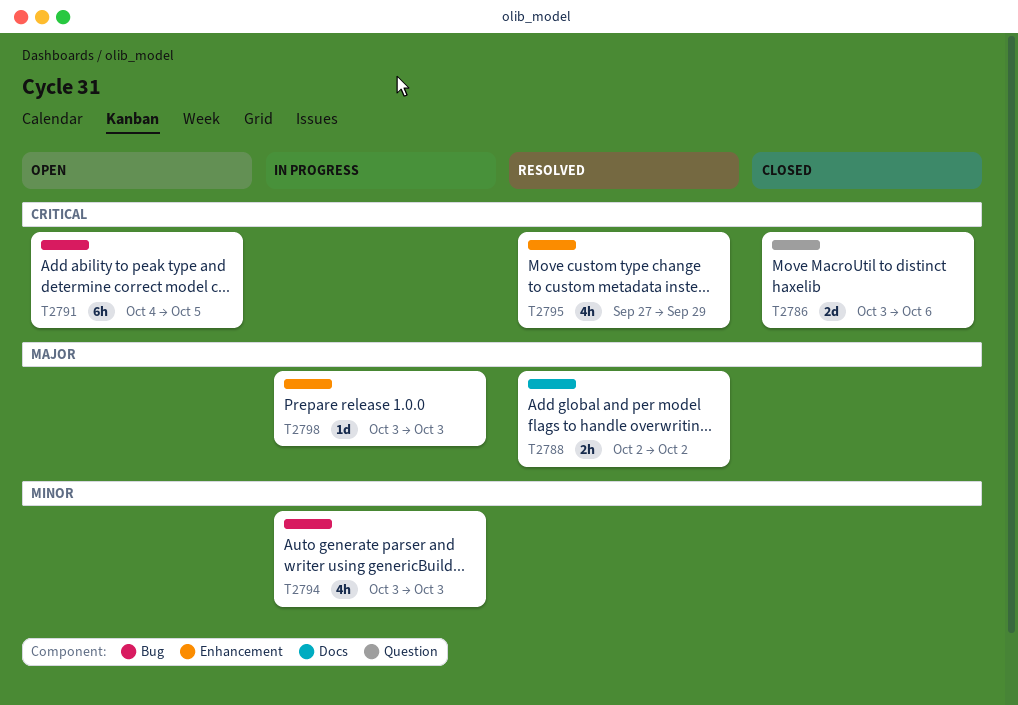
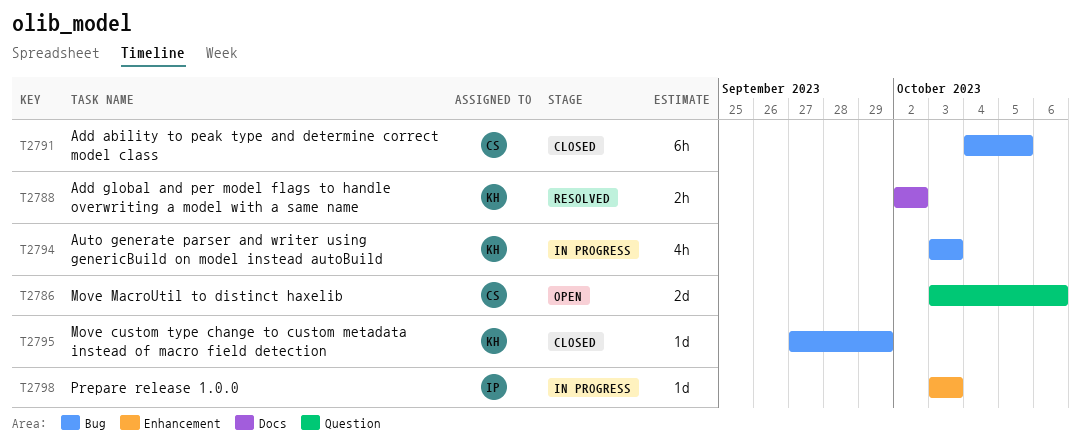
T2786, status: Closed -> Open
T2791, status: Open -> Closed
T2795, status: Resolved -> Closed
T2795, label: Enhancement -> Bug
T2795, estimate: 4h -> 1d

